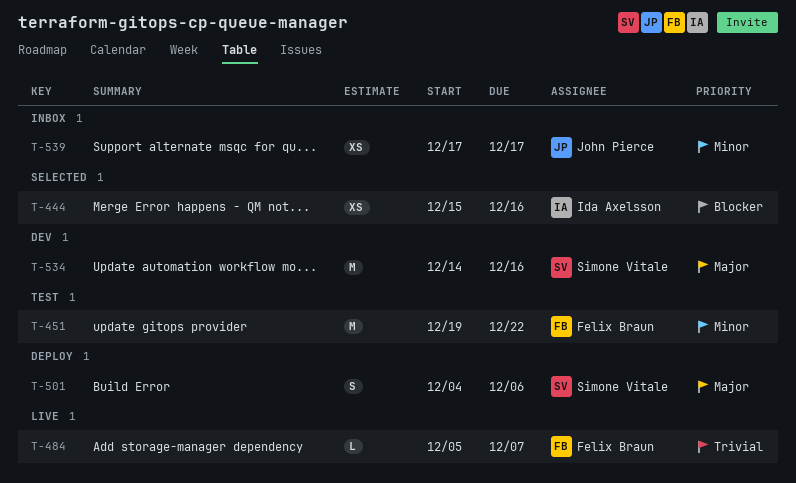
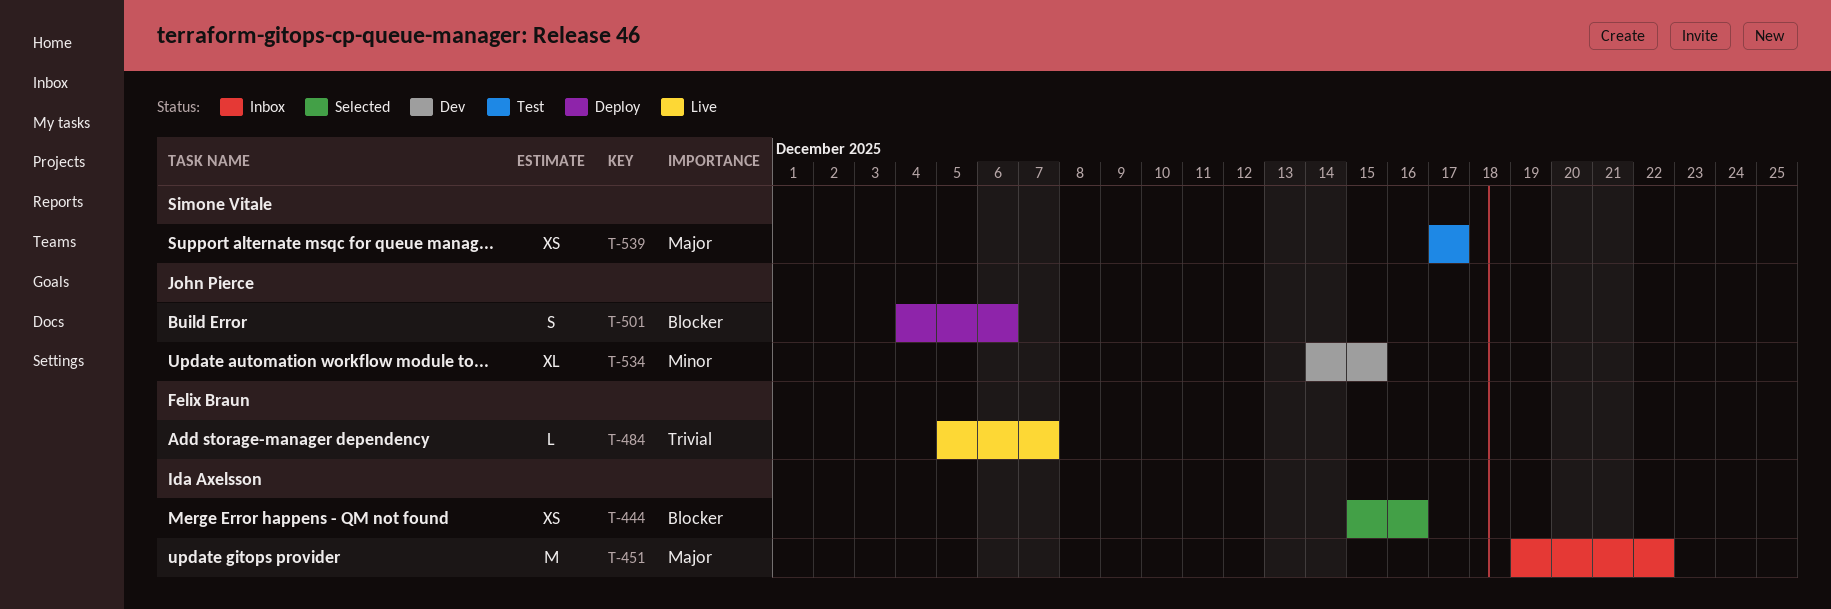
T-451, status: Test -> Inbox
T-451, owner: Felix Braun -> Ida Axelsson
T-451, priority: Minor -> Major
T-501, owner: Simone Vitale -> John Pierce
T-501, priority: Major -> Blocker
T-534, owner: Simone Vitale -> John Pierce
T-534, priority: Major -> Minor
T-534, estimate: M -> XL
T-534, due: Dec 16 -> Dec 15
T-539, status: Inbox -> Test
T-539, owner: John Pierce -> Simone Vitale
T-539, priority: Minor -> Major

